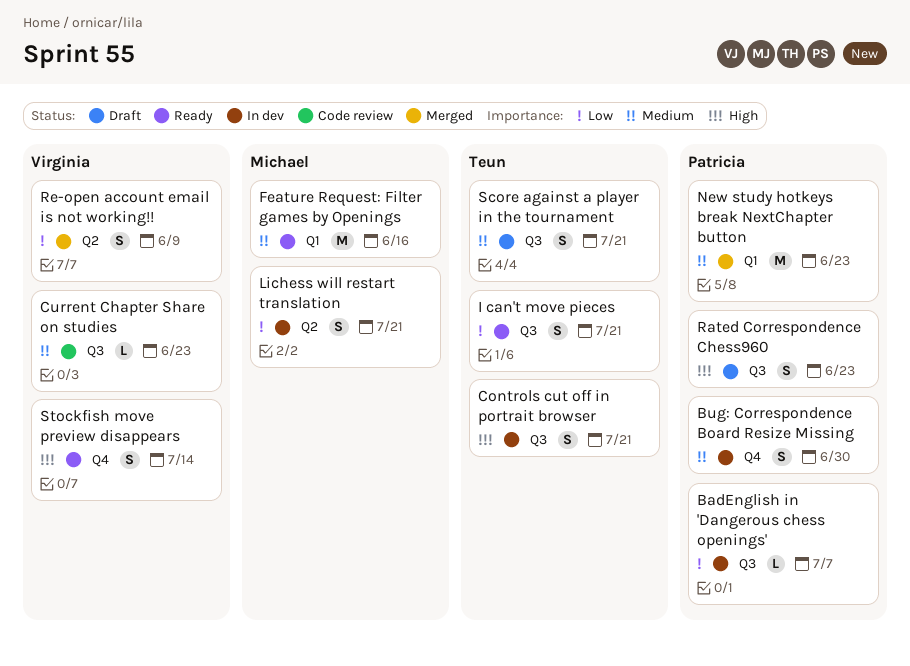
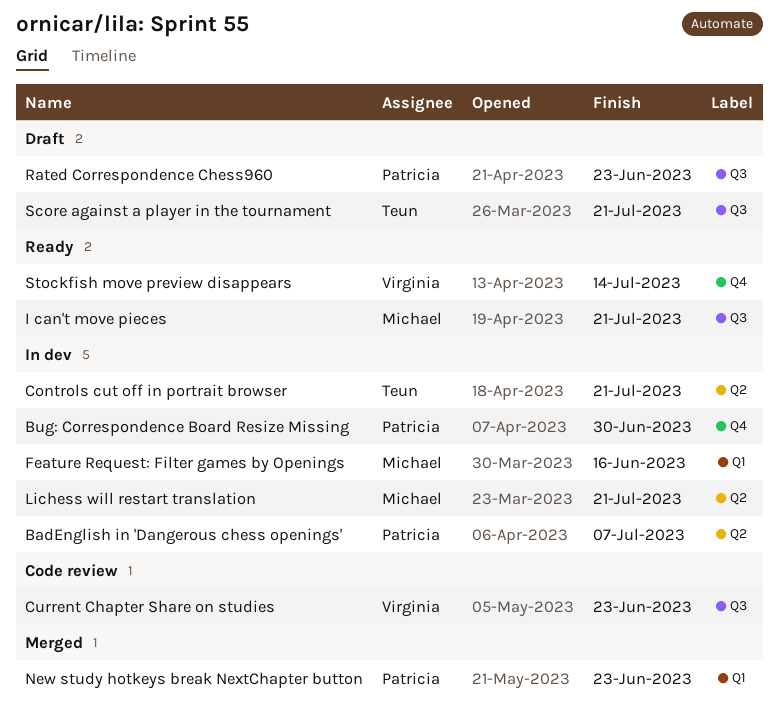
BadEnglish in 'Dangerous chess openings', label: Q3 -> Q2
Controls cut off in portrait browser, label: Q3 -> Q2
Feature Request: Filter games by Openings, status: Ready -> In dev
I can't move pieces, owner: Teun -> Michael
Re-open account email is not working!!: present -> none

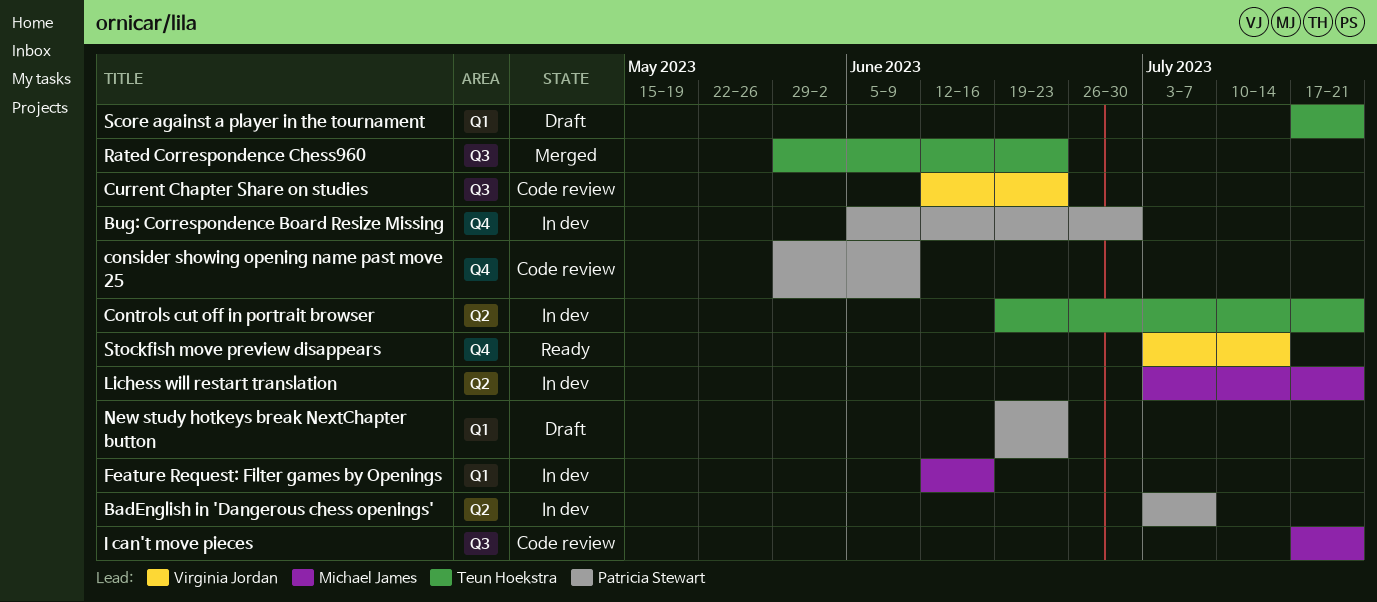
consider showing opening name past move 25: none -> present
I can't move pieces, status: Ready -> Code review
New study hotkeys break NextChapter button, status: Merged -> Draft
Rated Correspondence Chess960, status: Draft -> Merged
Rated Correspondence Chess960, owner: Patricia Stewart -> Teun Hoekstra
Score against a player in the tournament, label: Q3 -> Q1

